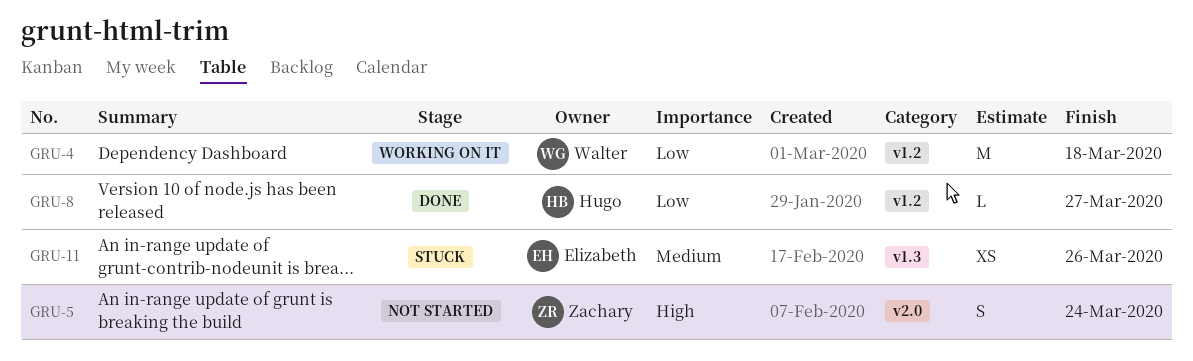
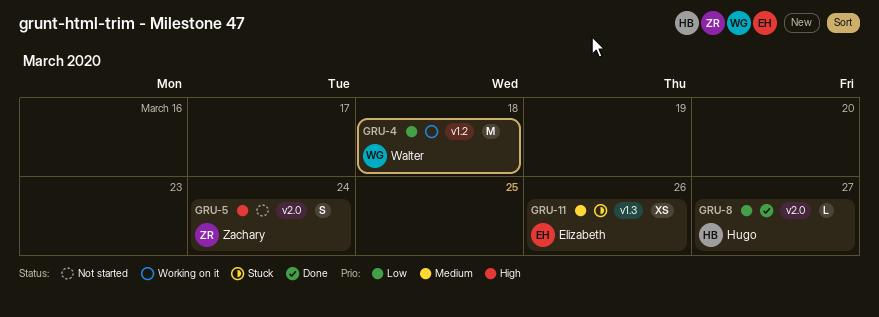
GRU-8, label: v1.2 -> v2.0

